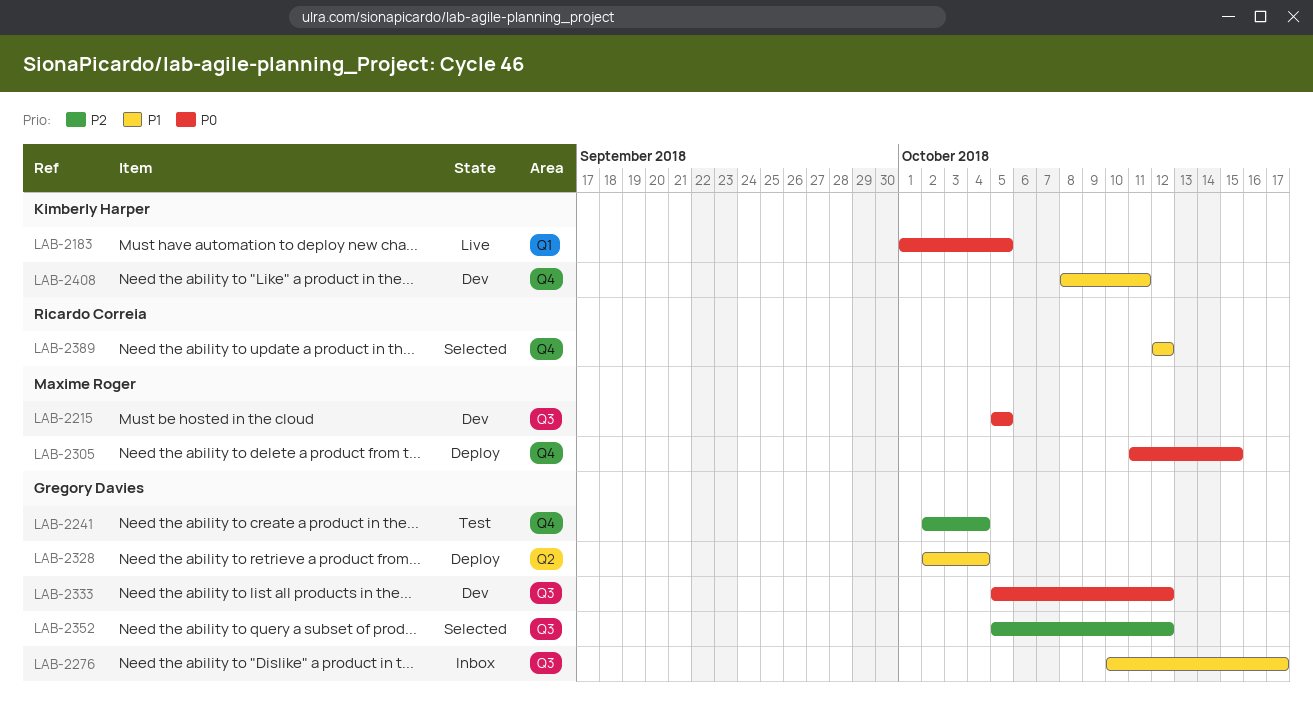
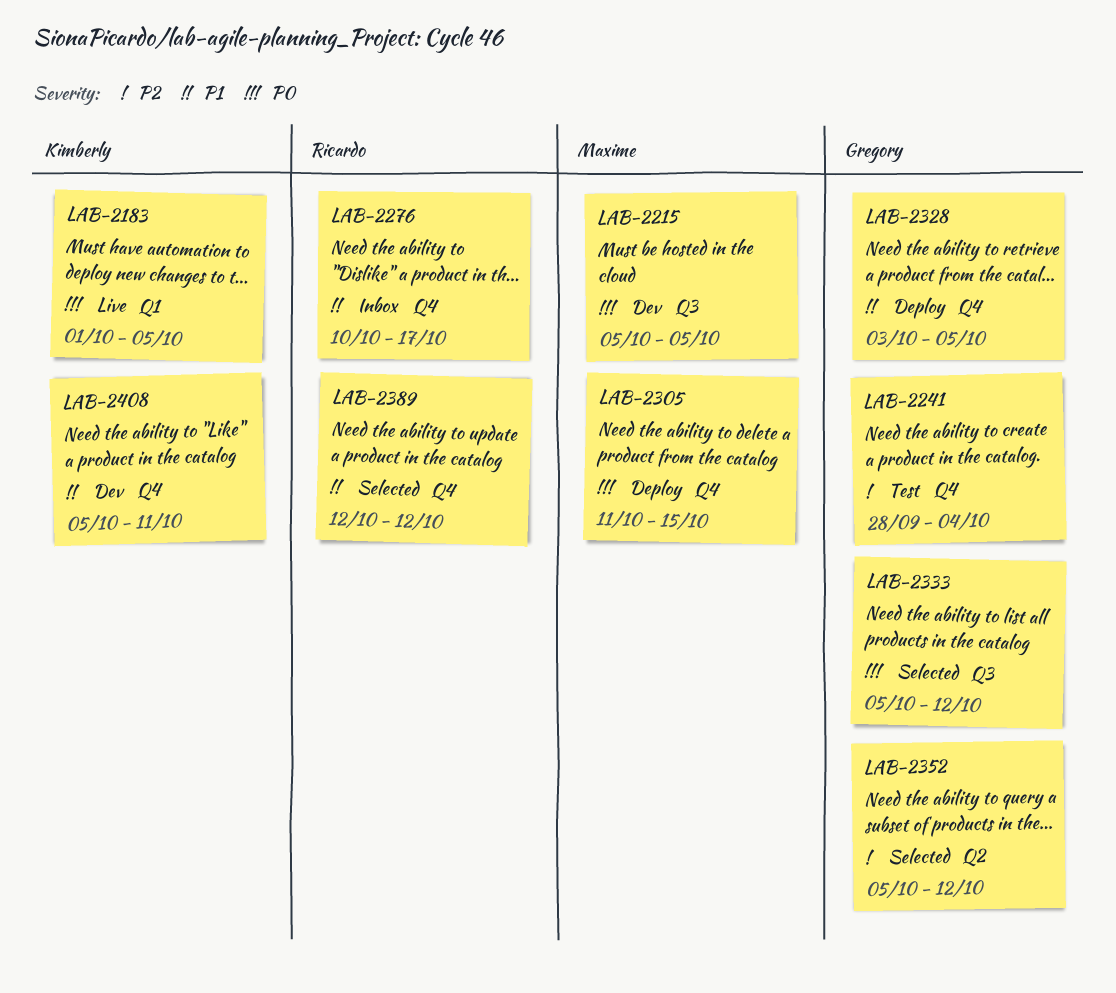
LAB-2241, start: Oct 2 -> Sep 28
LAB-2276, owner: Gregory Davies -> Ricardo Correia
LAB-2276, label: Q3 -> Q4
LAB-2328, label: Q2 -> Q4
LAB-2328, start: Oct 2 -> Oct 3
LAB-2328, due: Oct 4 -> Oct 5
LAB-2333, status: Dev -> Selected
LAB-2352, label: Q3 -> Q2
LAB-2408, start: Oct 8 -> Oct 5

